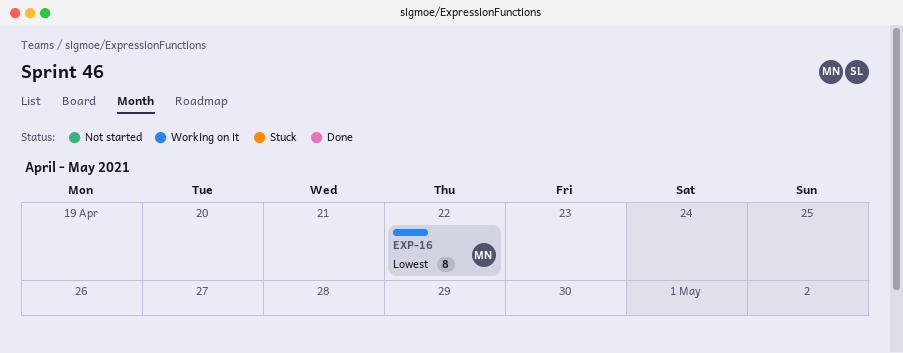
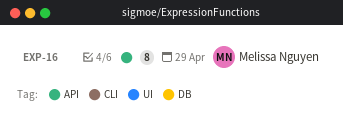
EXP-16, due: Apr 22 -> Apr 29

